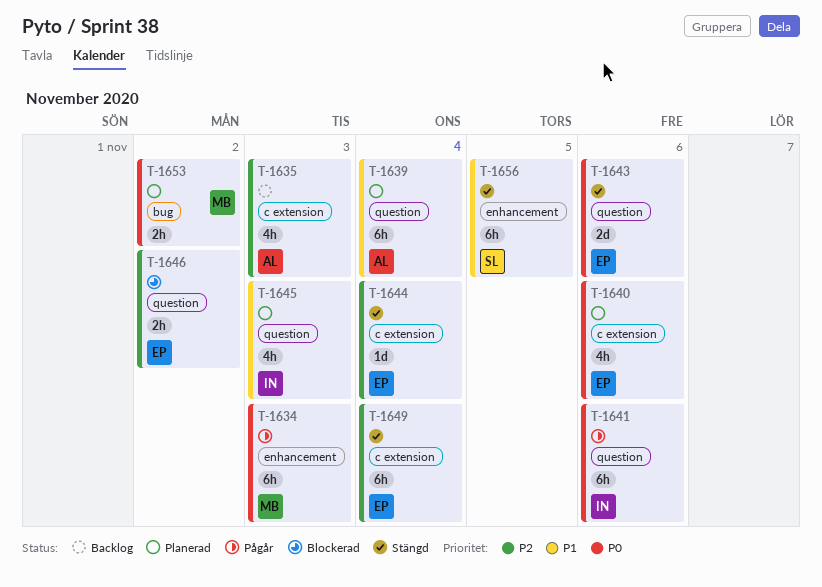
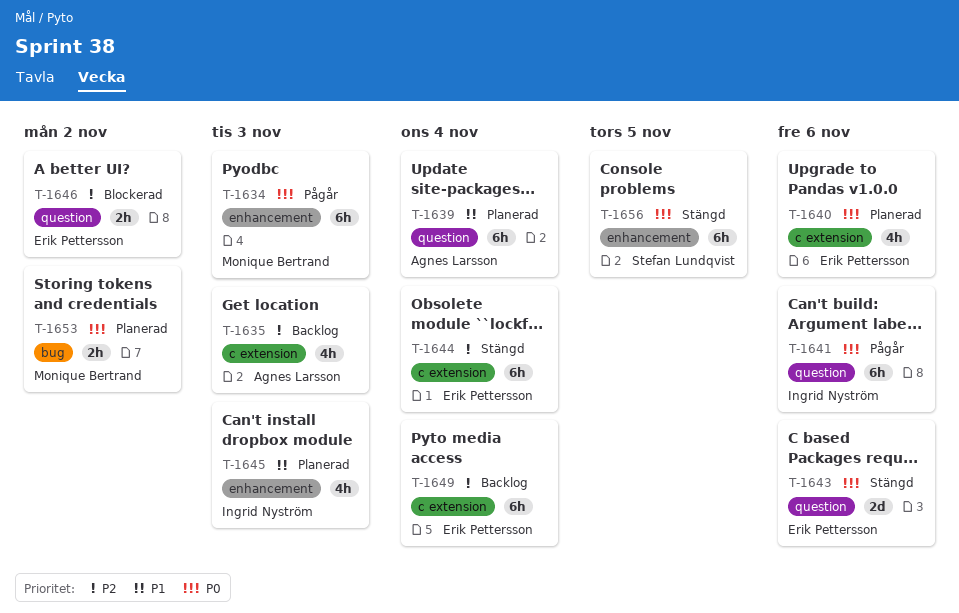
T-1644, estimate: 1d -> 6h
T-1645, label: question -> enhancement
T-1649, status: Stängd -> Backlog
T-1656, priority: P1 -> P0

